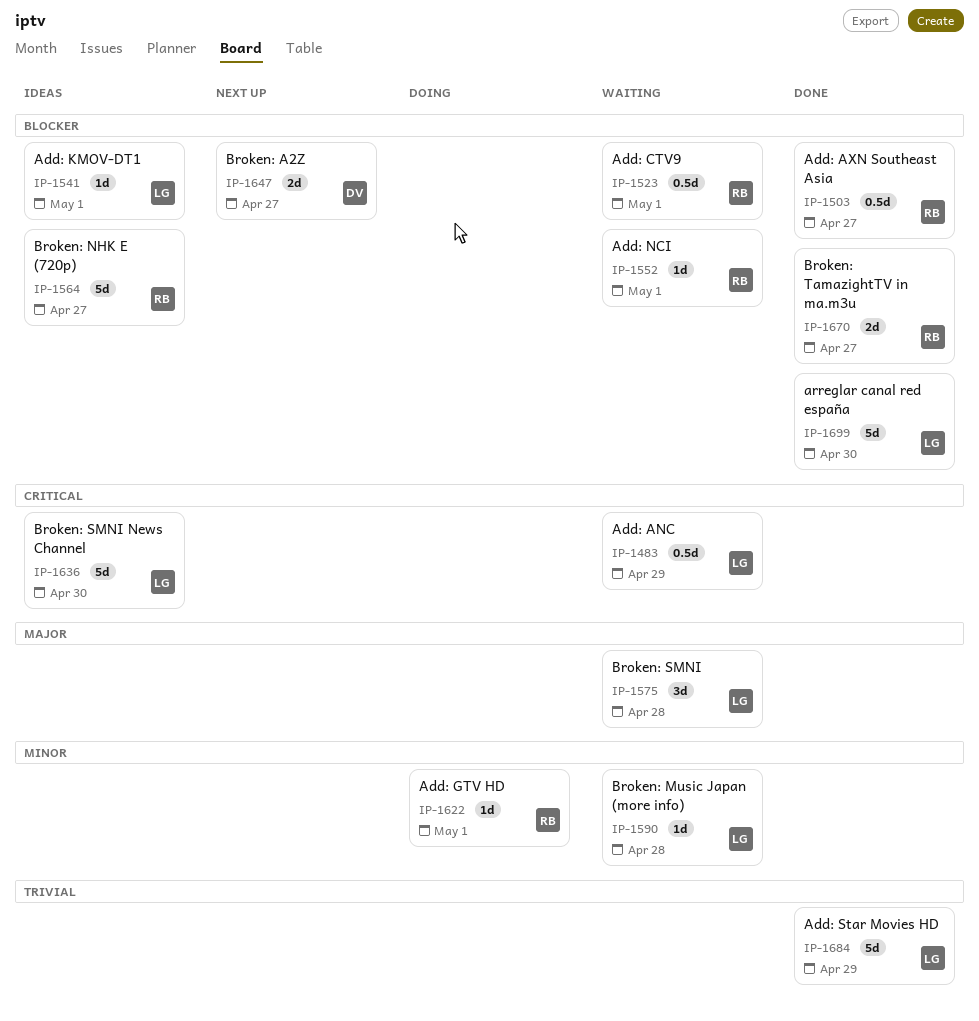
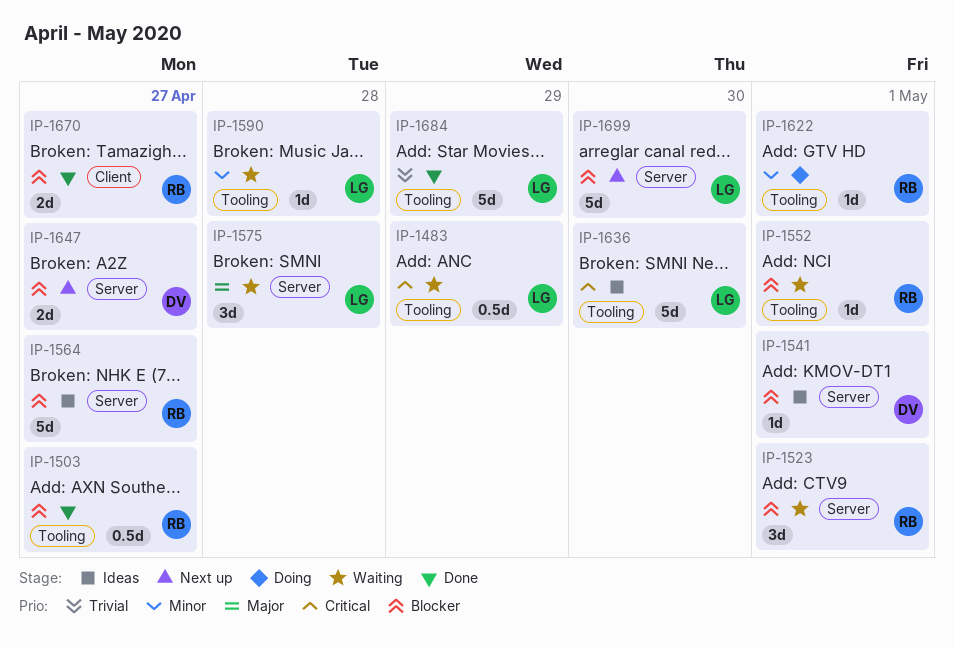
IP-1523, estimate: 0.5d -> 3d
IP-1541, owner: LG -> DV
IP-1699, status: Done -> Next up

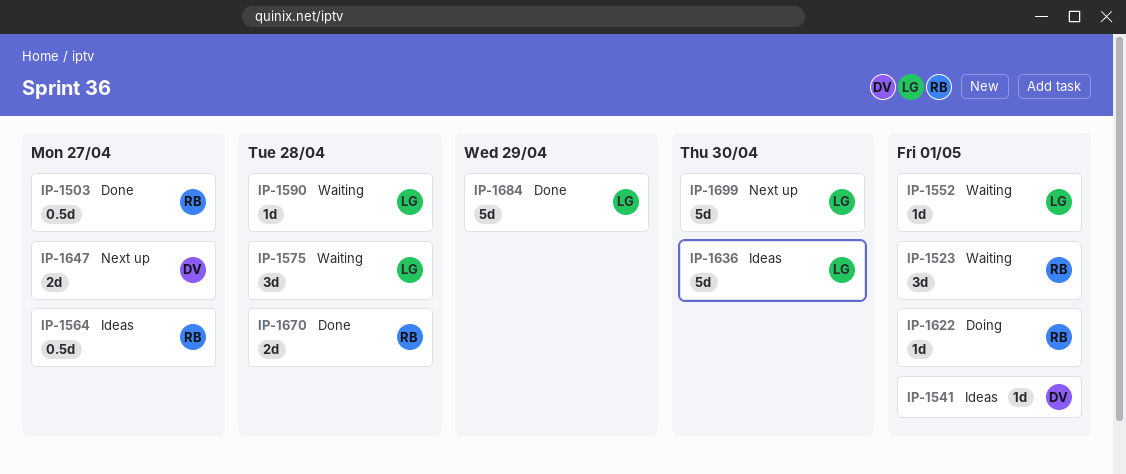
IP-1483: present -> none
IP-1552, owner: RB -> LG
IP-1564, estimate: 5d -> 0.5d
IP-1670, due: Apr 27 -> Apr 28

